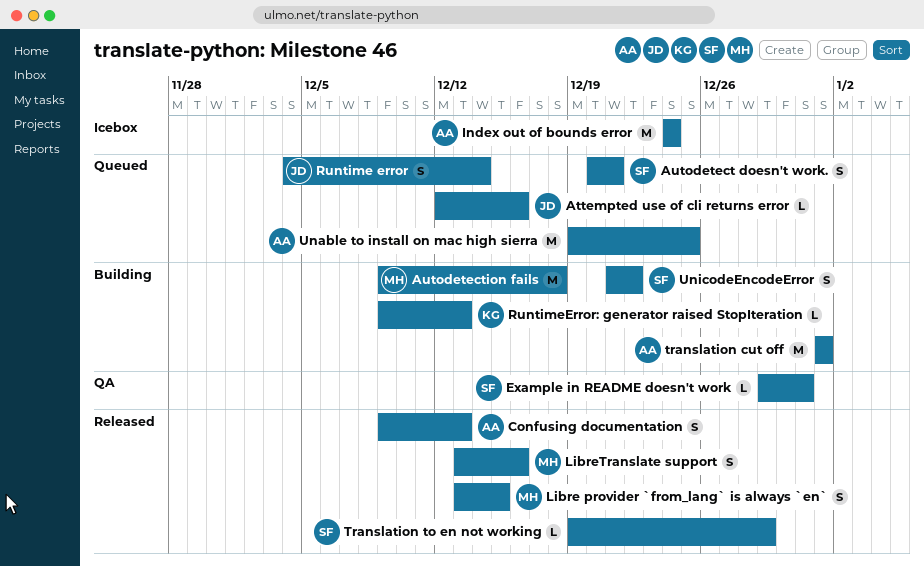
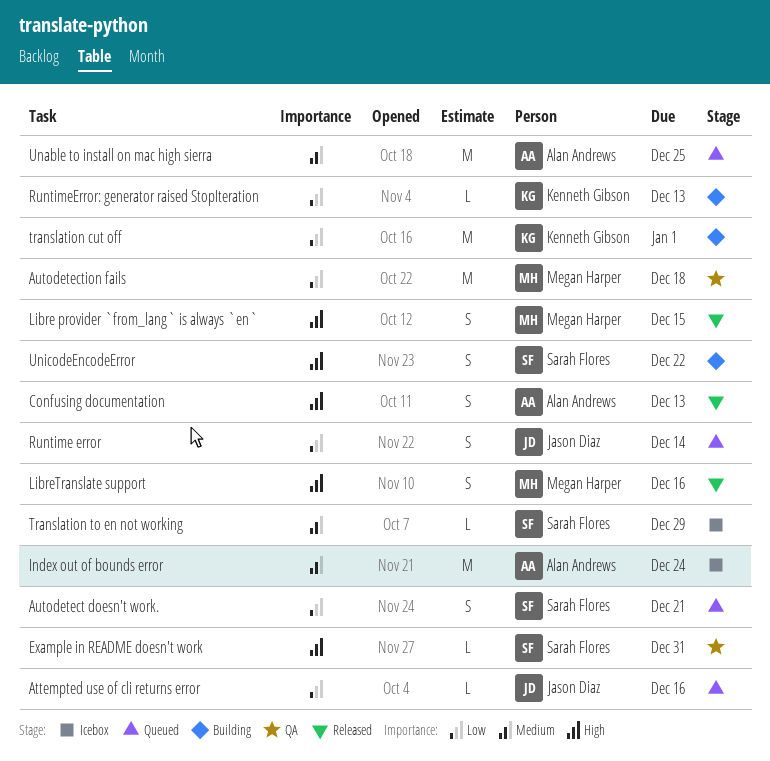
Autodetection fails, status: Building -> QA
translation cut off, owner: Alan Andrews -> Kenneth Gibson
Translation to en not working, status: Released -> Icebox

